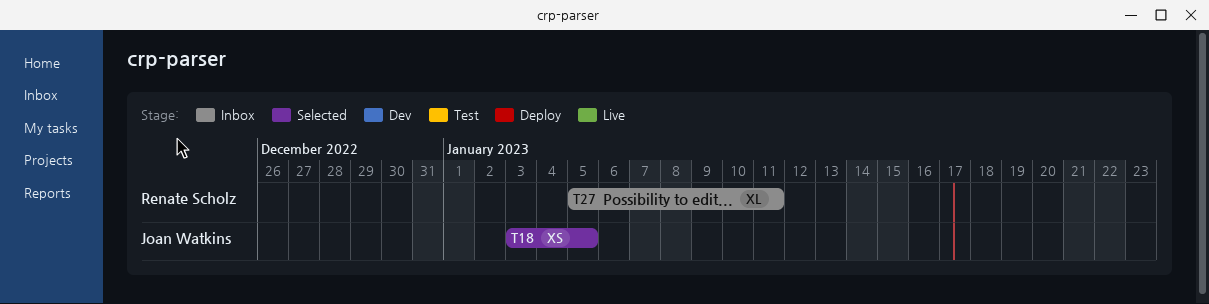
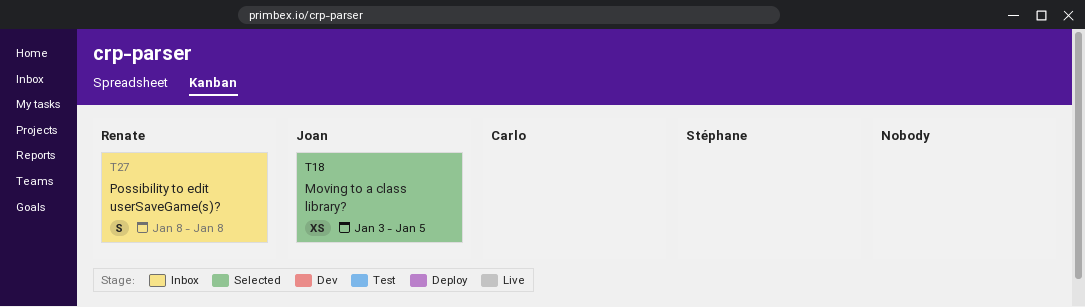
T27, estimate: XL -> S
T27, start: Jan 5 -> Jan 8
T27, due: Jan 11 -> Jan 8

